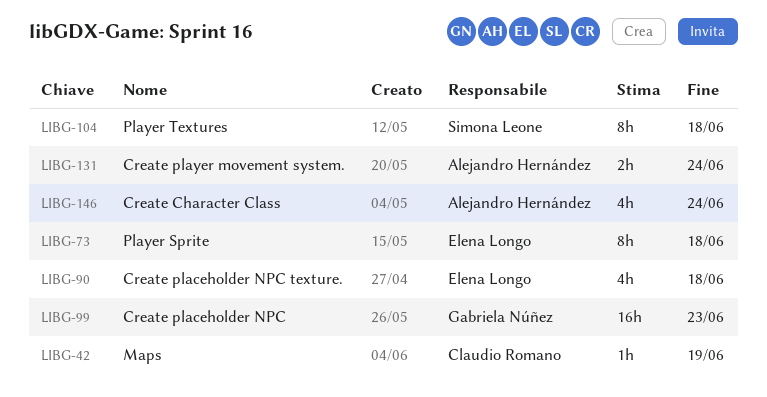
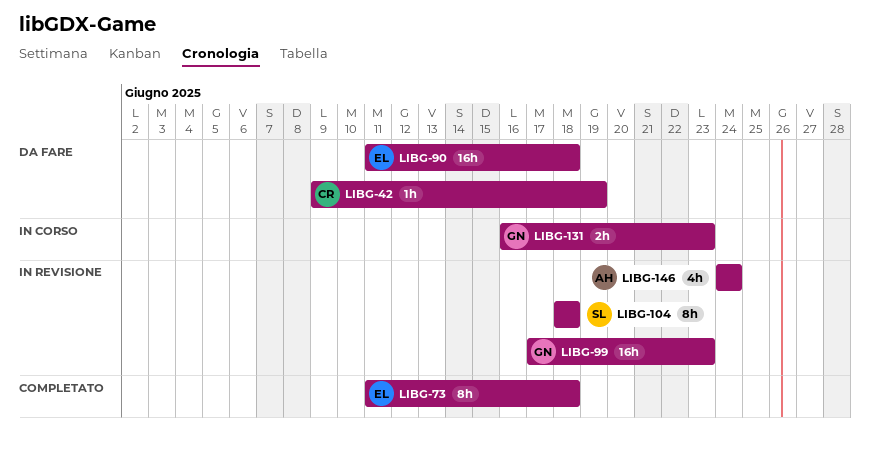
LIBG-90, estimate: 4h -> 16h
LIBG-131, owner: Alejandro Hernández -> Gabriela Núñez
LIBG-131, due: Jun 24 -> Jun 23

